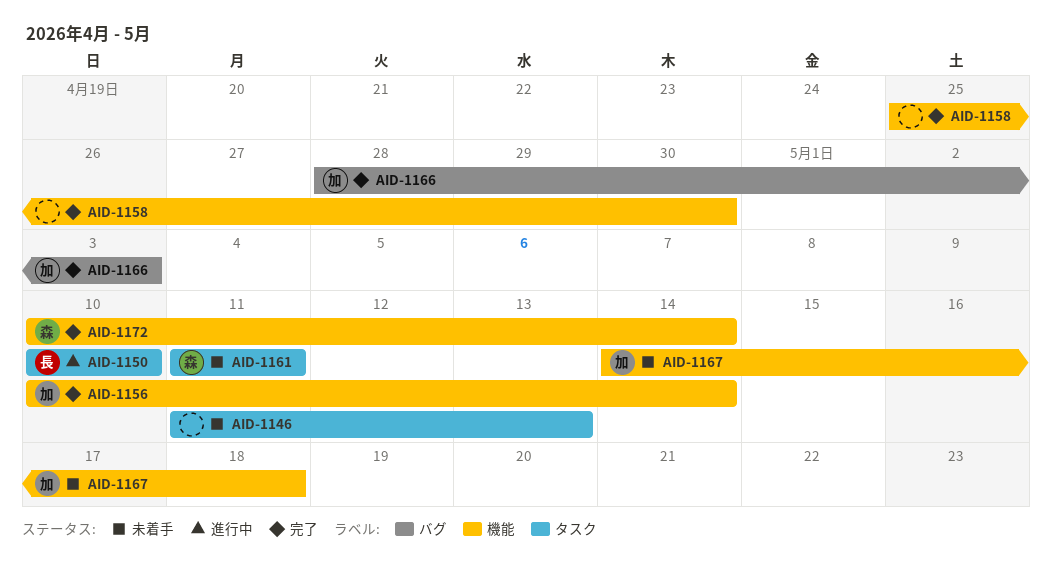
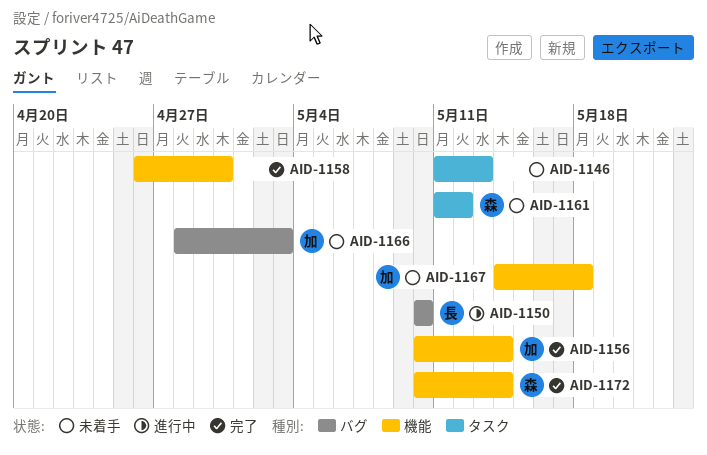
AID-1150, label: タスク -> バグ
AID-1158, start: Apr 25 -> Apr 26
AID-1161, due: May 11 -> May 12
AID-1166, status: 完了 -> 未着手

